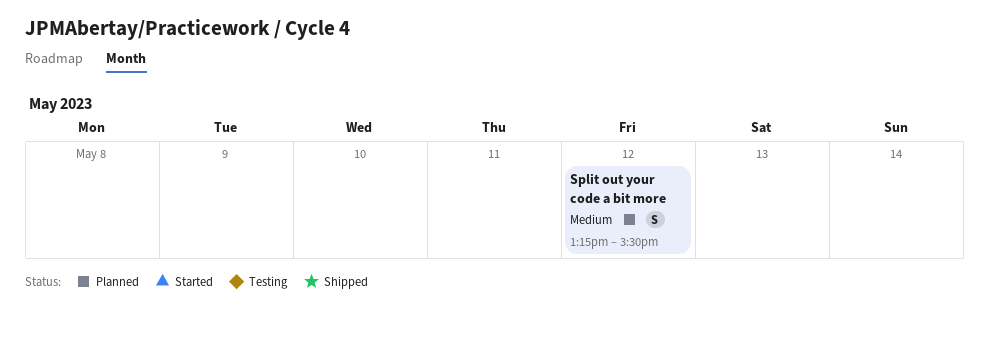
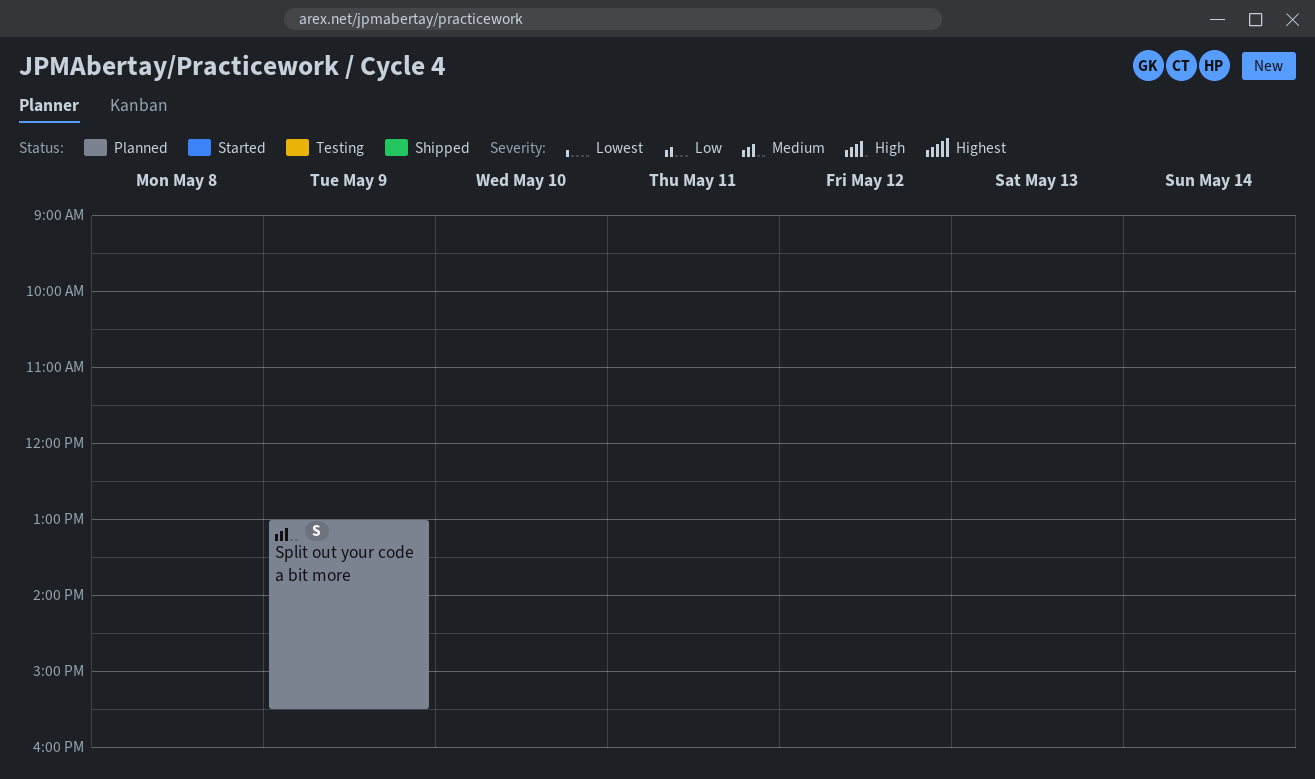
Split out your code a bit more, day: May 12 -> May 9
Split out your code a bit more, begins: 13:15 -> 13:00

